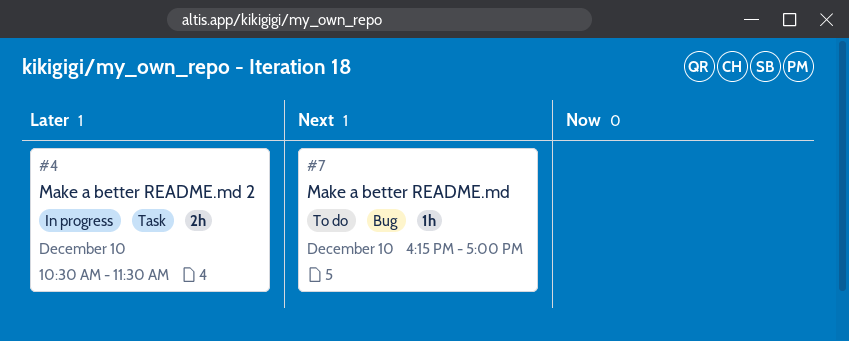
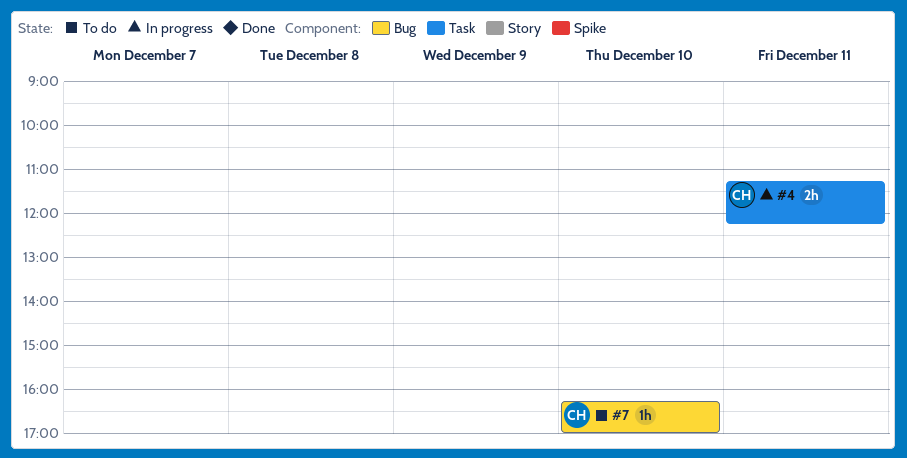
#4, day: Dec 10 -> Dec 11
#4, begins: 10:30 -> 11:15
#4, ends: 11:30 -> 12:15

